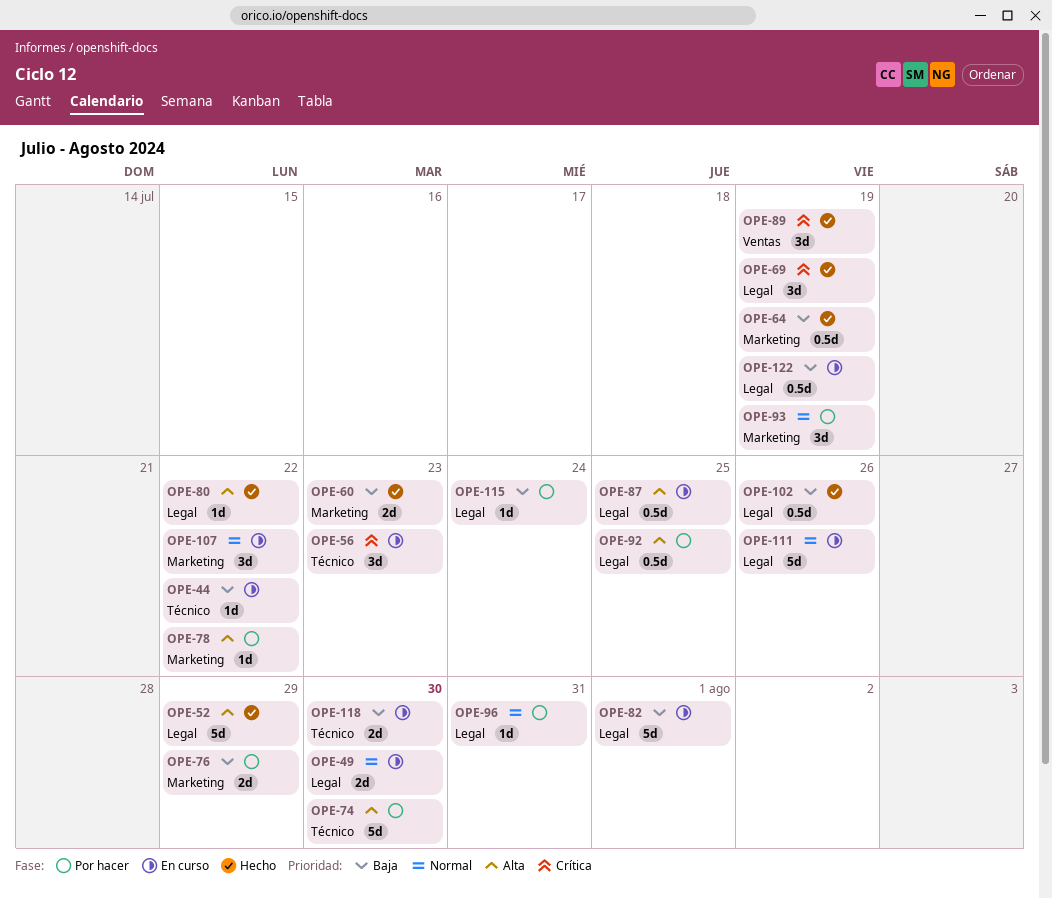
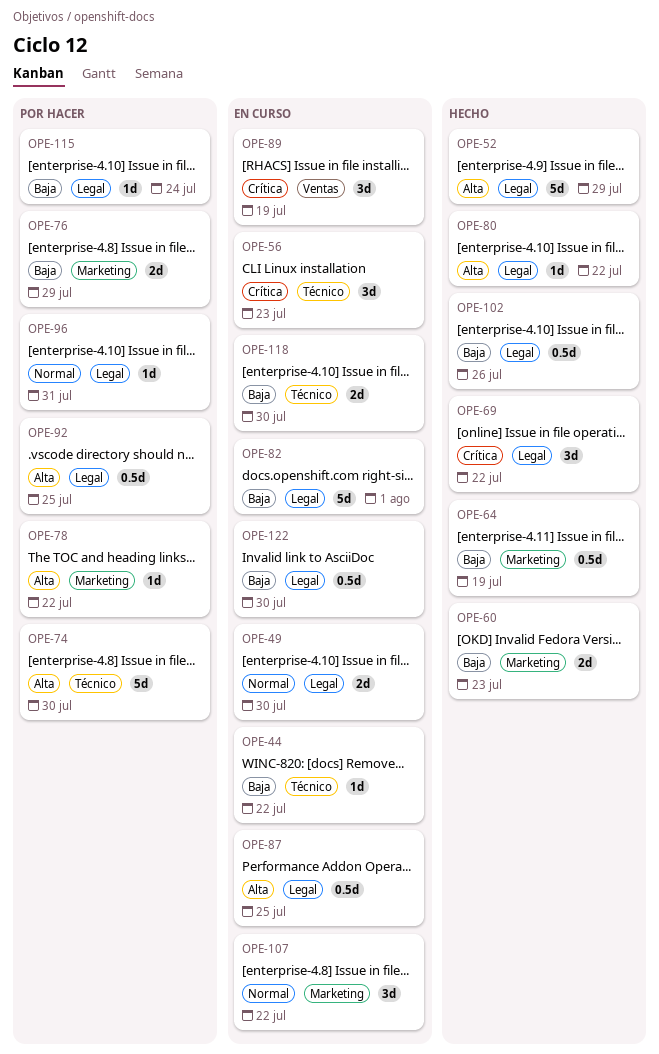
OPE-69, due: Jul 19 -> Jul 22
OPE-89, status: Hecho -> En curso
OPE-93: present -> none
OPE-111: present -> none
OPE-122, due: Jul 19 -> Jul 30

